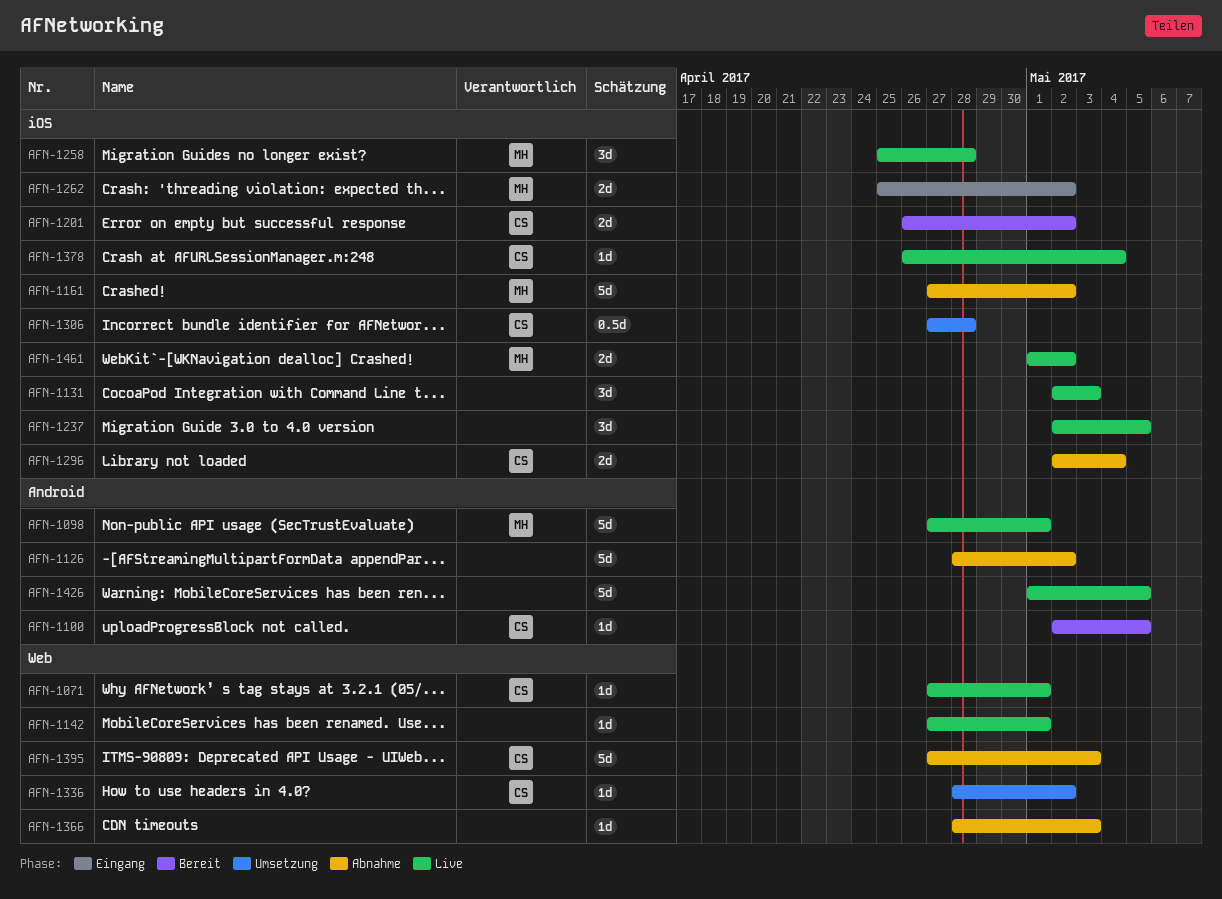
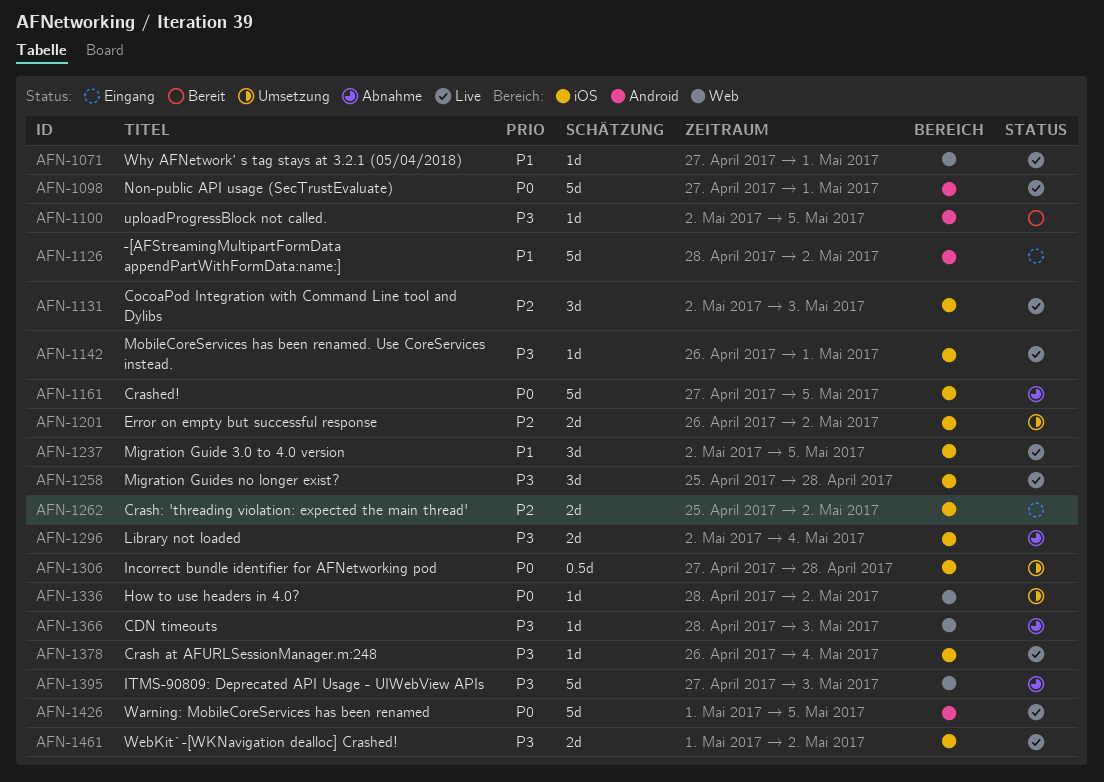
AFN-1126, status: Abnahme -> Eingang
AFN-1142, label: Web -> iOS
AFN-1142, start: Apr 27 -> Apr 26
AFN-1161, due: May 2 -> May 5
AFN-1201, status: Bereit -> Umsetzung

